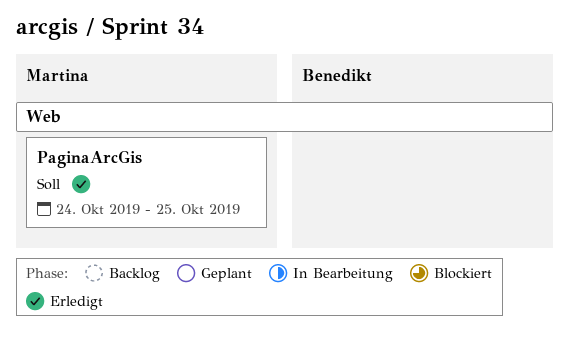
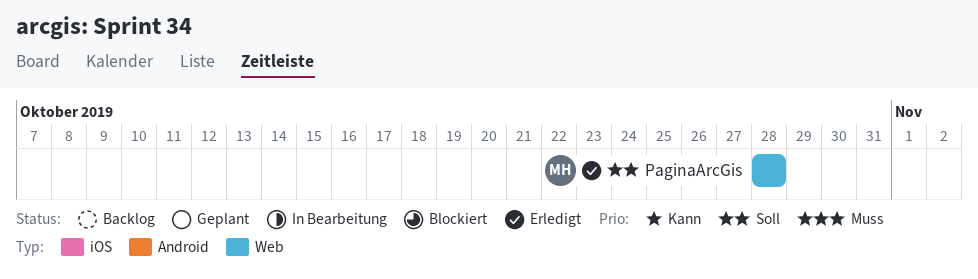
PaginaArcGis, start: Oct 24 -> Oct 28
PaginaArcGis, due: Oct 25 -> Oct 28

